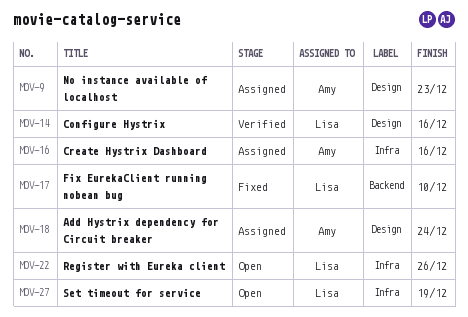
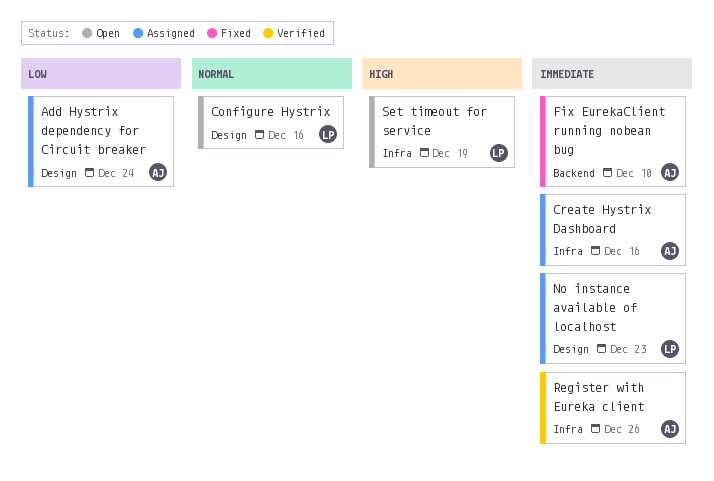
Configure Hystrix, status: Verified -> Open
Fix EurekaClient running nobean bug, owner: Lisa -> Amy
No instance available of localhost, owner: Amy -> Lisa
Register with Eureka client, status: Open -> Verified
Register with Eureka client, owner: Lisa -> Amy

